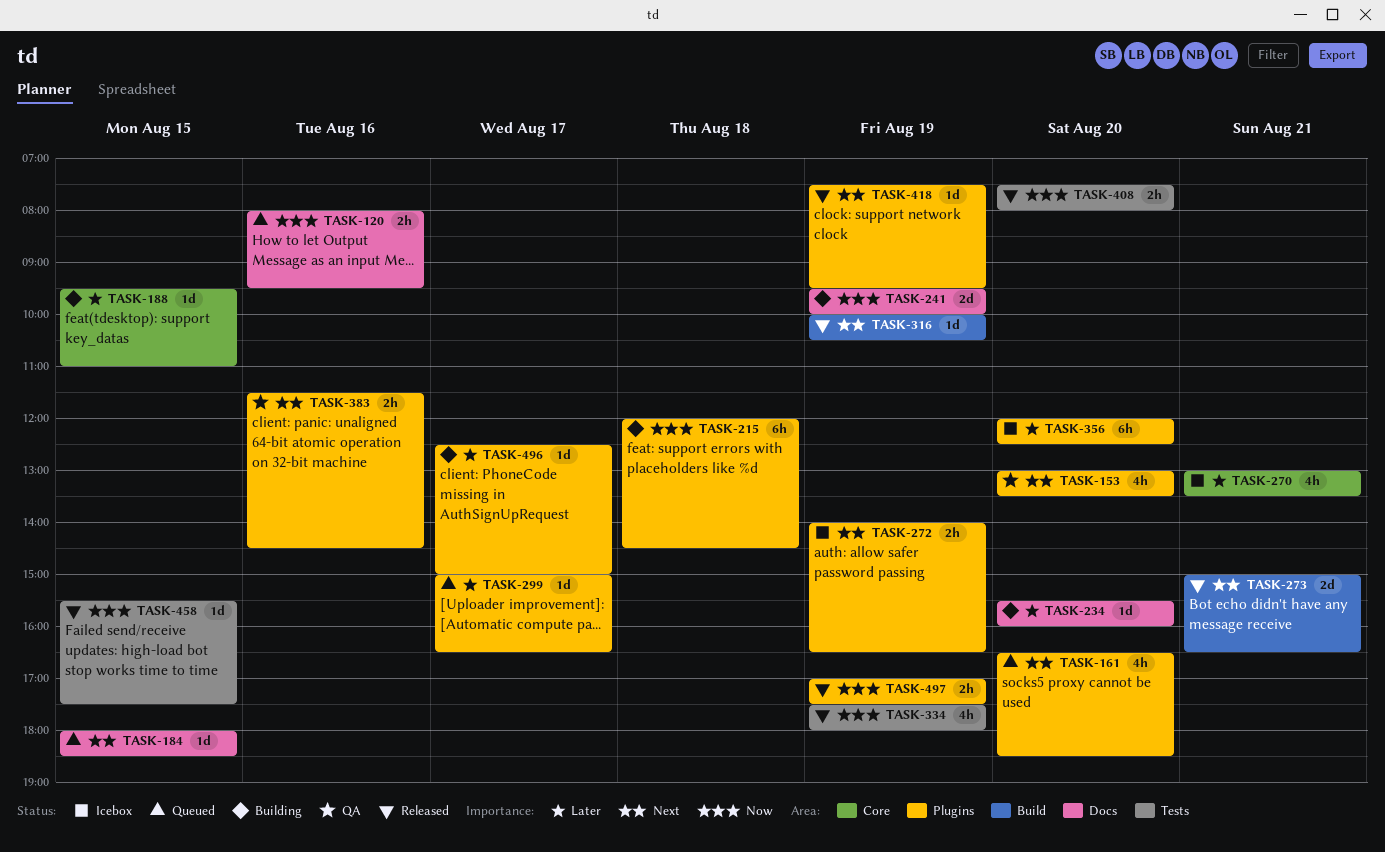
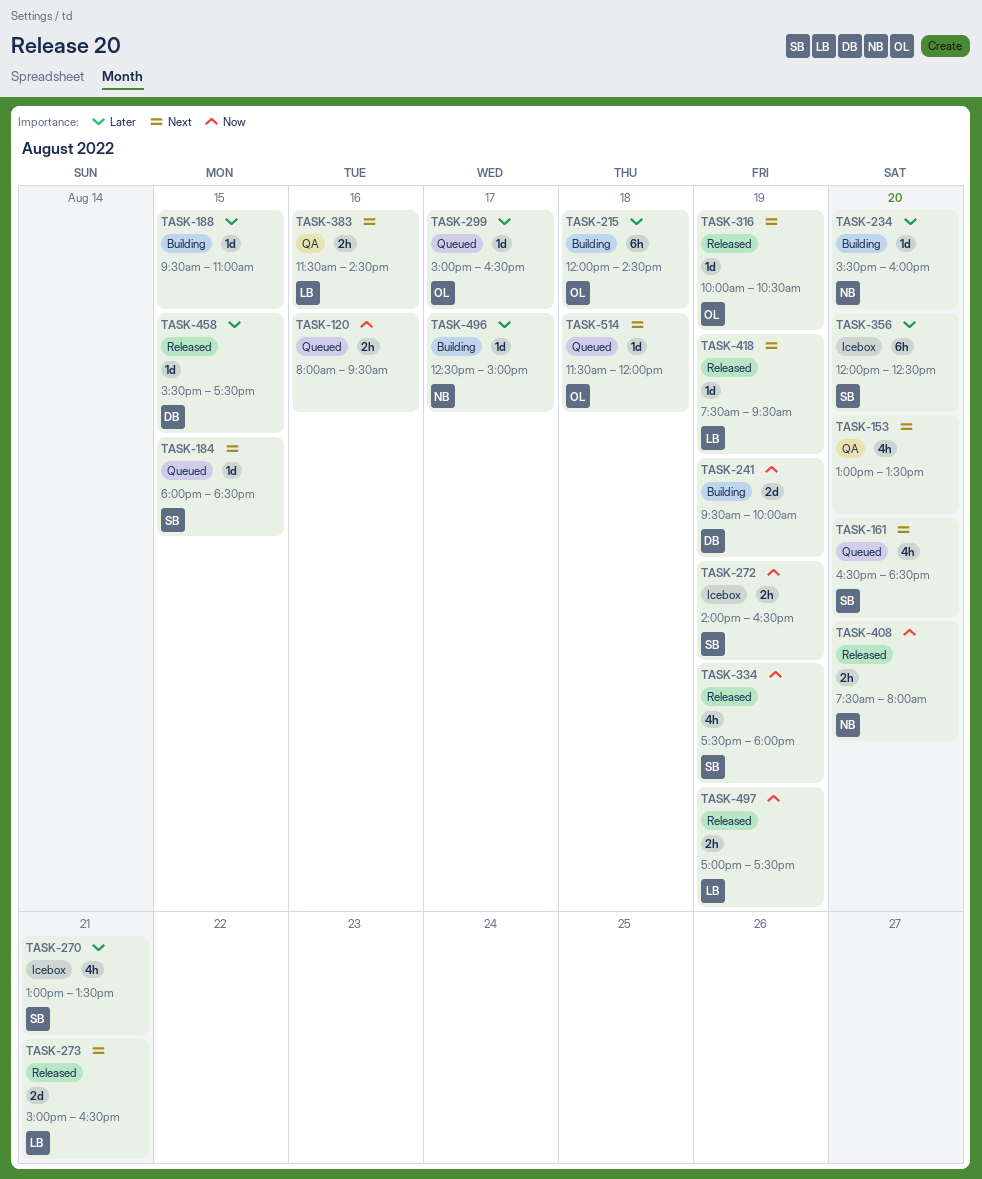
TASK-215, priority: Now -> Later
TASK-272, priority: Next -> Now
TASK-458, priority: Now -> Later
TASK-514: none -> present

